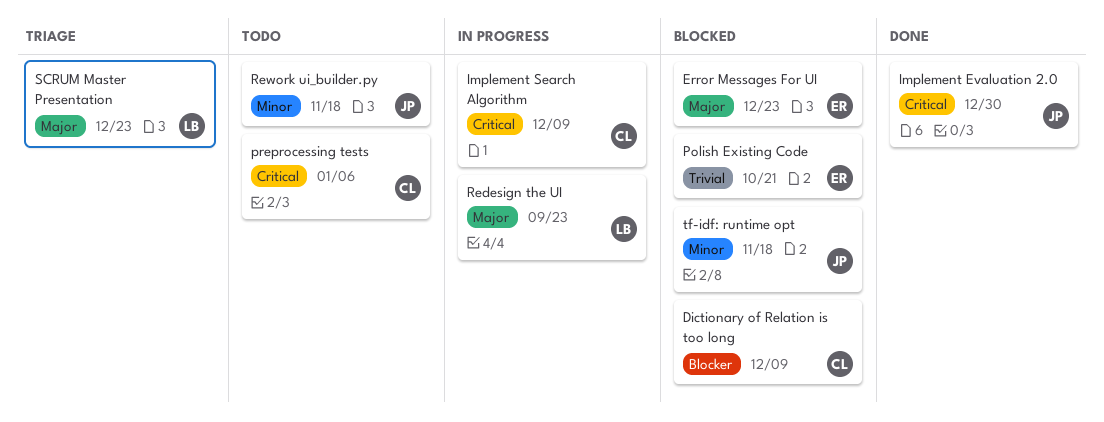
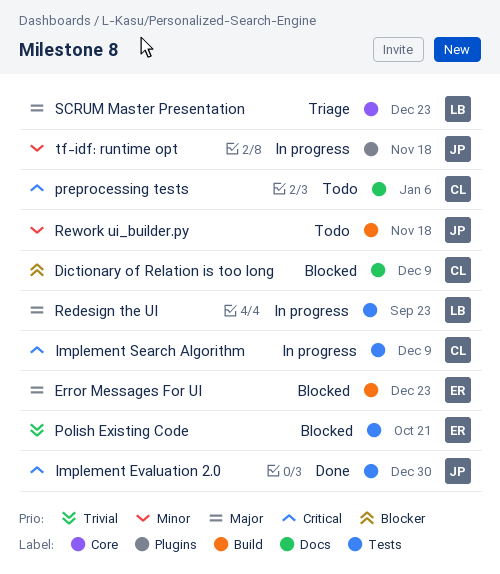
tf-idf: runtime opt, status: Blocked -> In progress

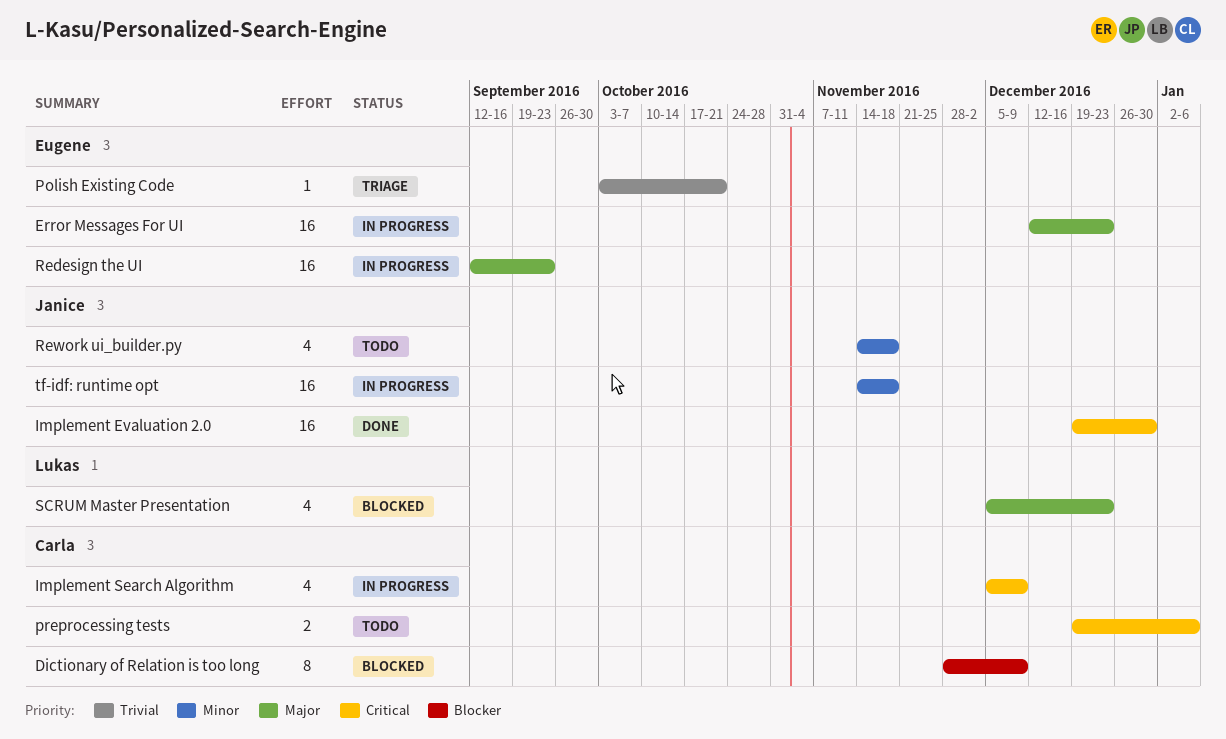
Error Messages For UI, status: Blocked -> In progress
Polish Existing Code, status: Blocked -> Triage
Redesign the UI, owner: Lukas -> Eugene
SCRUM Master Presentation, status: Triage -> Blocked

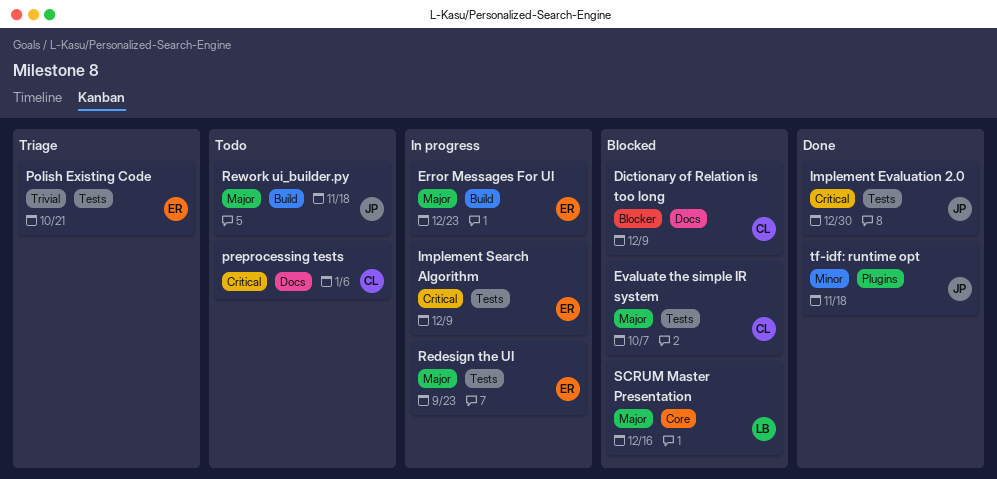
Evaluate the simple IR system: none -> present
Implement Search Algorithm, owner: Carla -> Eugene
Rework ui_builder.py, priority: Minor -> Major
SCRUM Master Presentation, due: Dec 23 -> Dec 16
tf-idf: runtime opt, status: In progress -> Done

